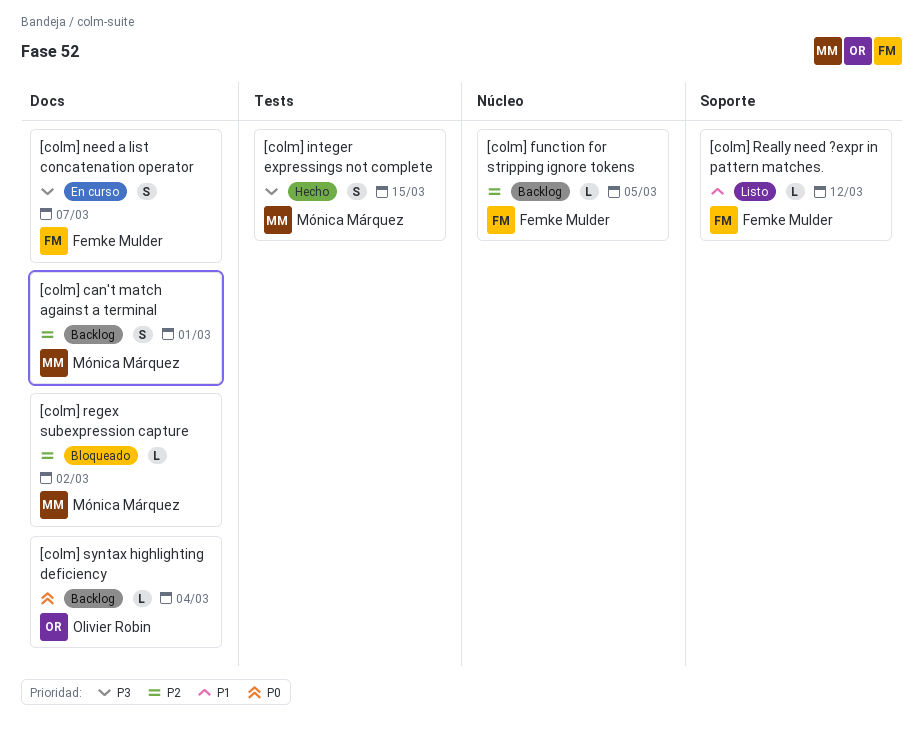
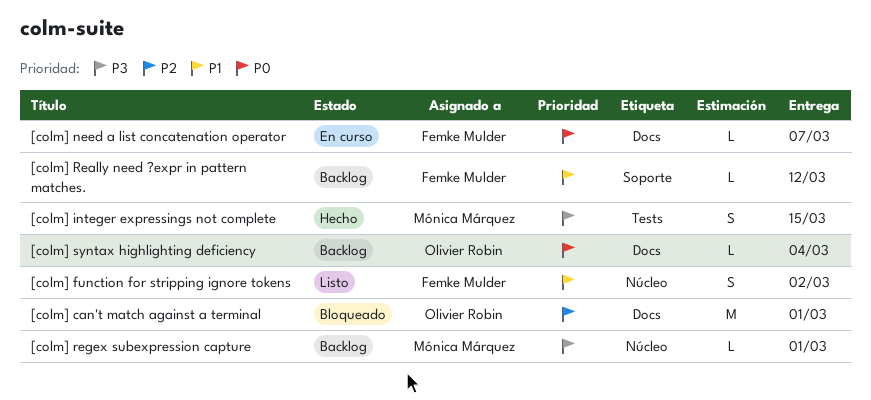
[colm] can't match against a terminal, status: Backlog -> Bloqueado
[colm] can't match against a terminal, owner: Mónica Márquez -> Olivier Robin
[colm] can't match against a terminal, estimate: S -> M
[colm] function for stripping ignore tokens, status: Backlog -> Listo
[colm] function for stripping ignore tokens, priority: P2 -> P1
[colm] function for stripping ignore tokens, estimate: L -> S
[colm] function for stripping ignore tokens, due: Mar 5 -> Mar 2
[colm] need a list concatenation operator, priority: P3 -> P0
[colm] need a list concatenation operator, estimate: S -> L
[colm] Really need ?expr in pattern matches., status: Listo -> Backlog
[colm] regex subexpression capture, status: Bloqueado -> Backlog
[colm] regex subexpression capture, priority: P2 -> P3
[colm] regex subexpression capture, label: Docs -> Núcleo
[colm] regex subexpression capture, due: Mar 2 -> Mar 1

